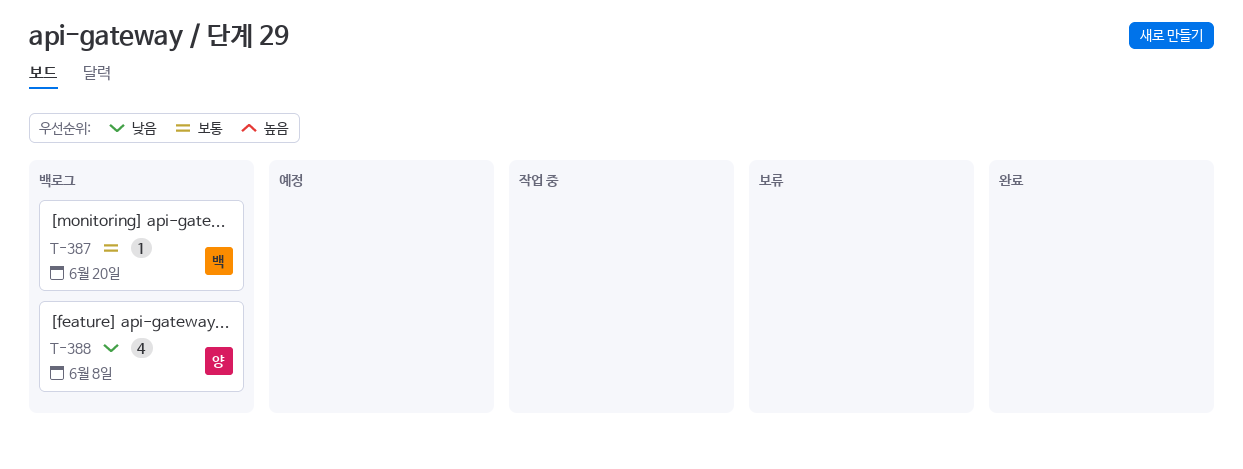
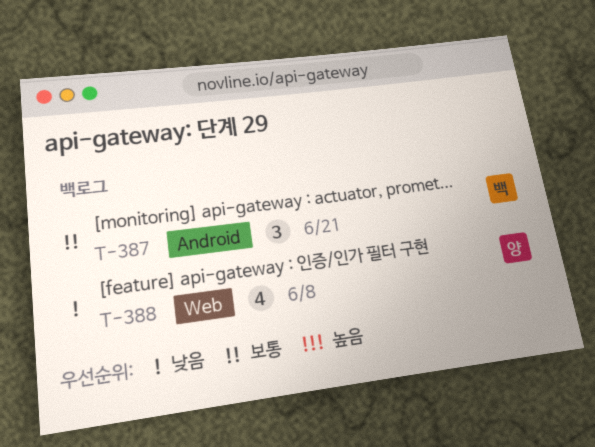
T-387, estimate: 1 -> 3
T-387, due: Jun 20 -> Jun 21

